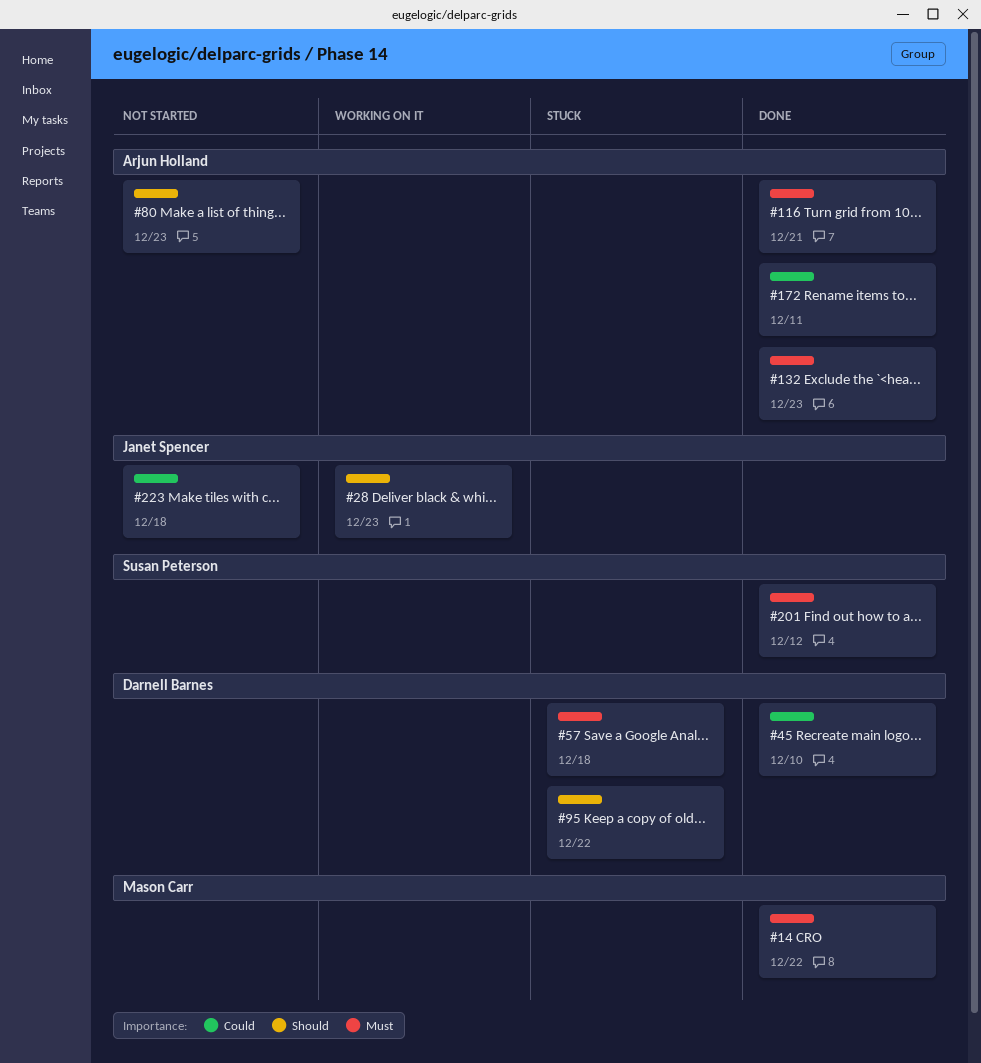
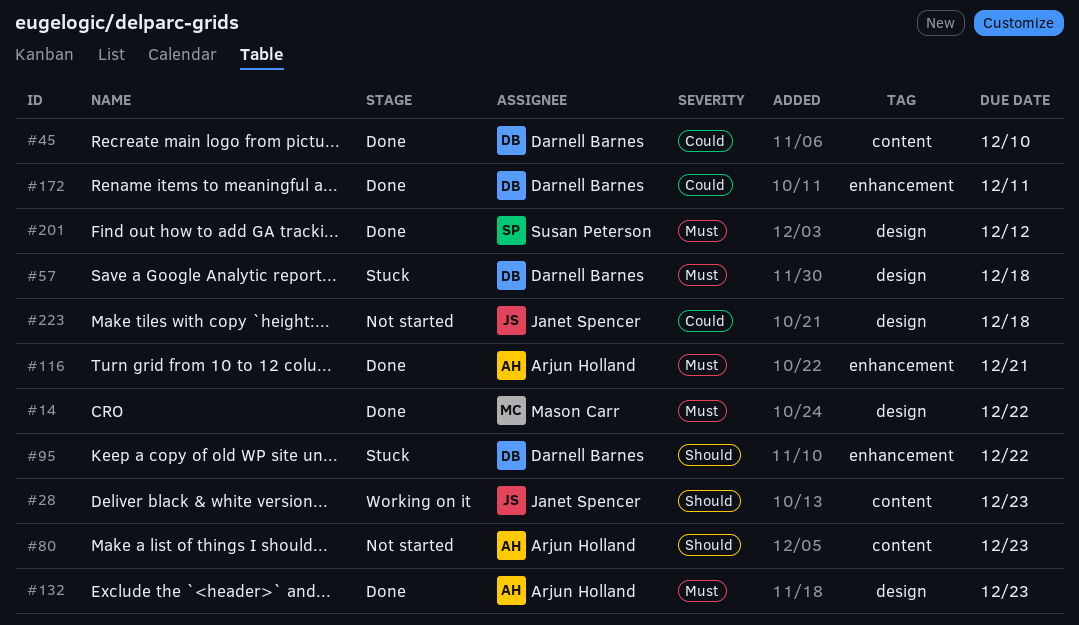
#172, owner: Arjun Holland -> Darnell Barnes

